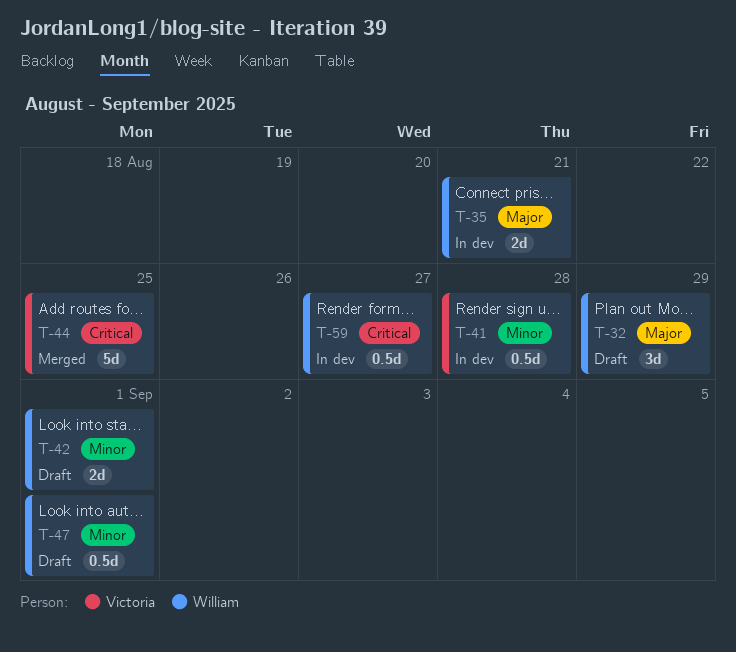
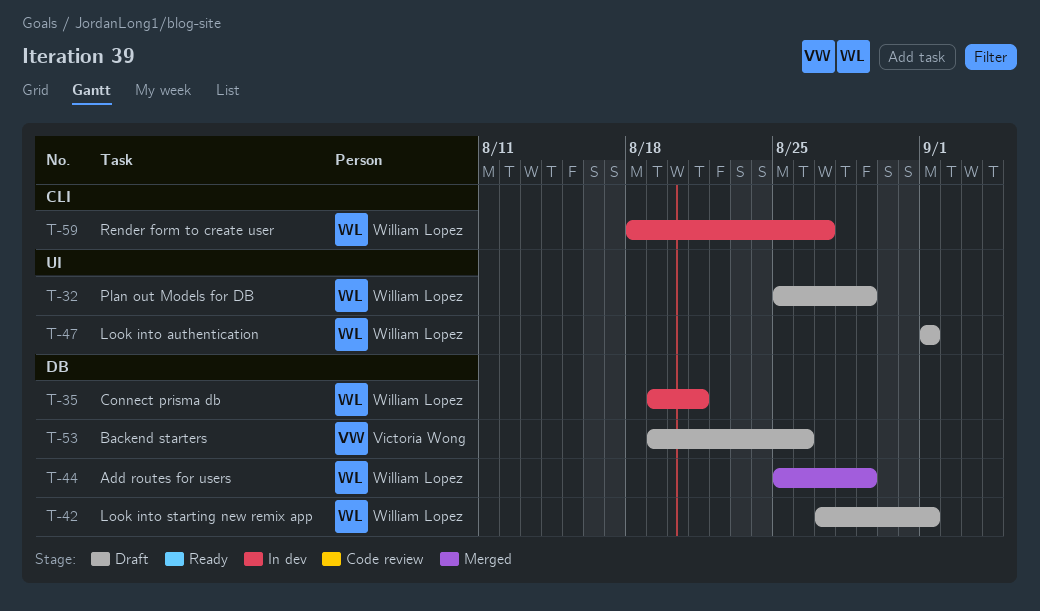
T-41: present -> none
T-44, owner: Victoria Wong -> William Lopez
T-44, due: Aug 25 -> Aug 29
T-53: none -> present

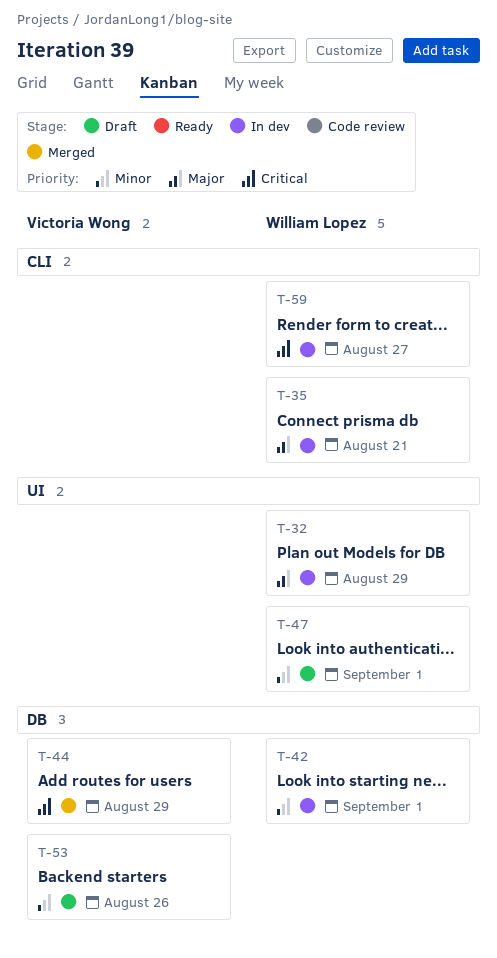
T-32, status: Draft -> In dev
T-35, label: DB -> CLI
T-42, status: Draft -> In dev
T-44, owner: William Lopez -> Victoria Wong

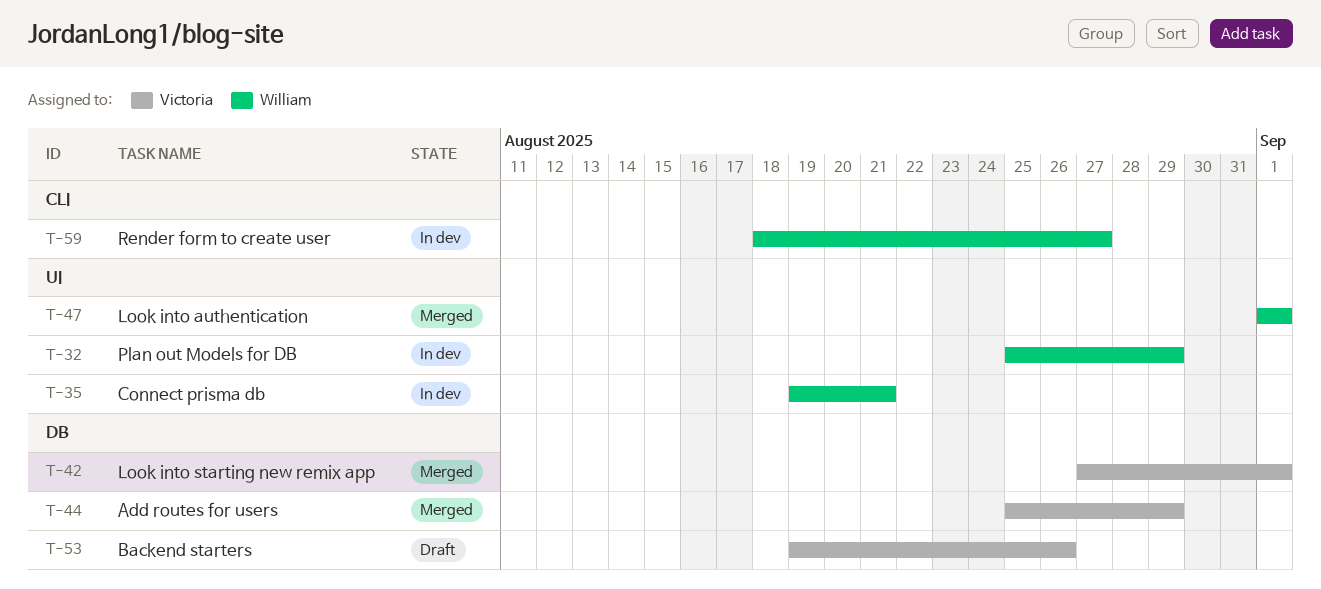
T-35, label: CLI -> UI
T-42, status: In dev -> Merged
T-42, owner: William Lopez -> Victoria Wong
T-47, status: Draft -> Merged

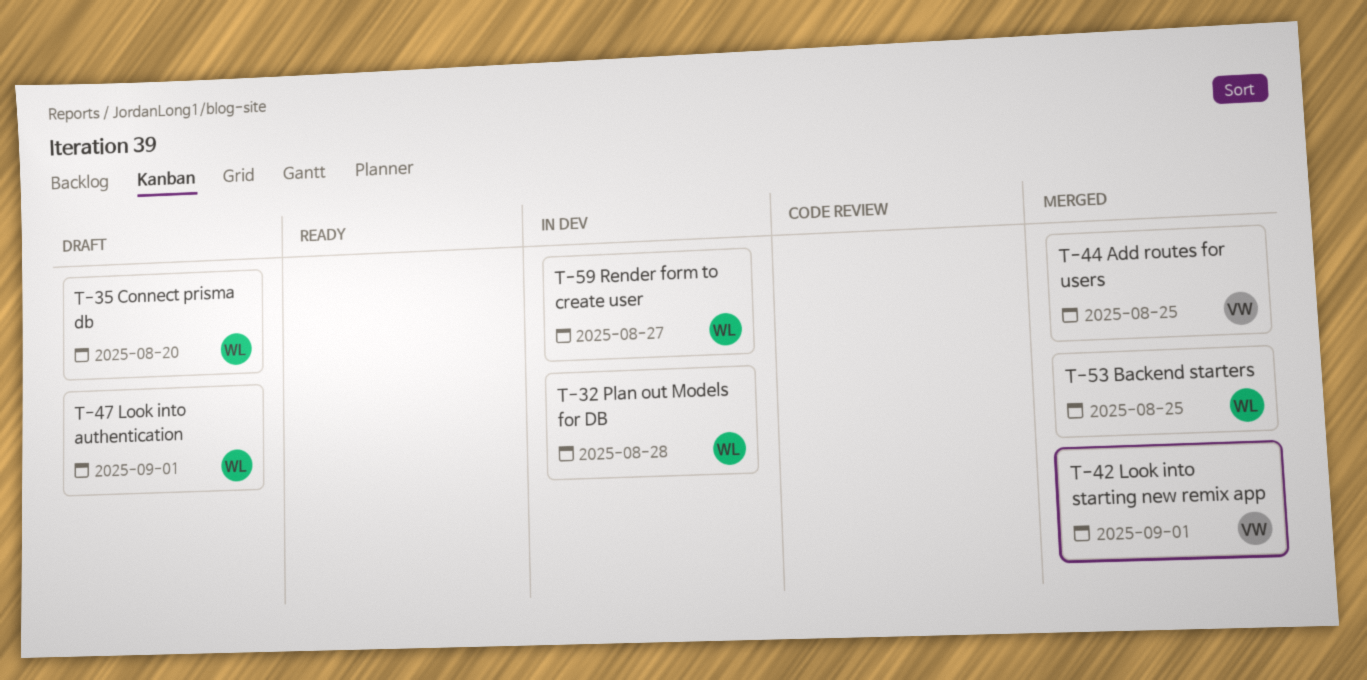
T-32, due: Aug 29 -> Aug 28
T-35, status: In dev -> Draft
T-35, due: Aug 21 -> Aug 20
T-44, due: Aug 29 -> Aug 25
T-47, status: Merged -> Draft
T-53, status: Draft -> Merged
T-53, owner: Victoria -> William
T-53, due: Aug 26 -> Aug 25

